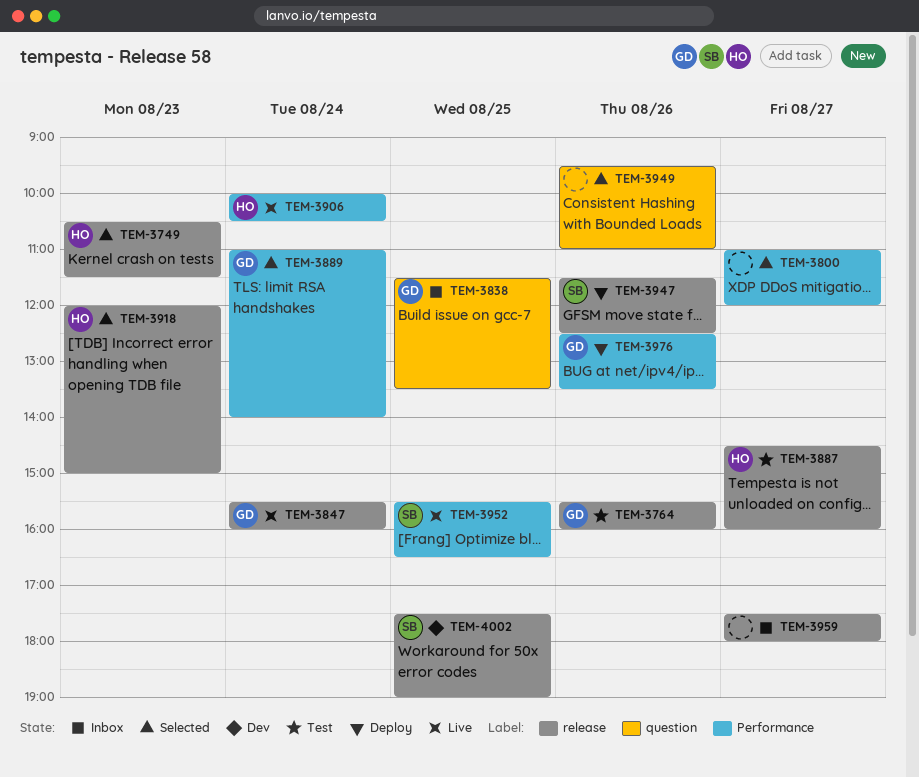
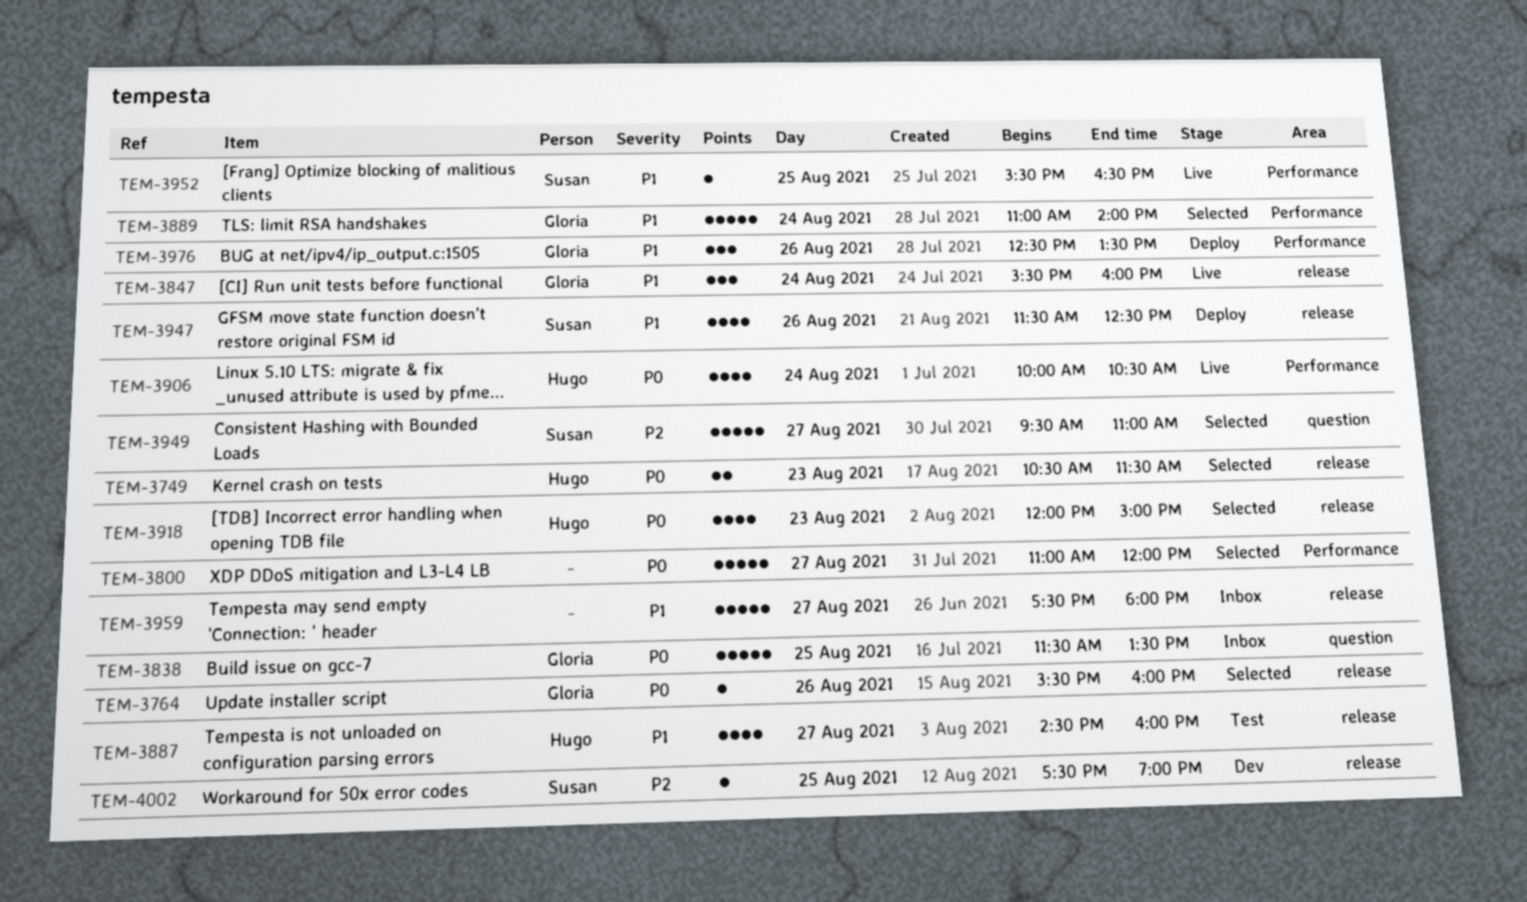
TEM-3764, status: Test -> Selected
TEM-3949, owner: none -> Susan
TEM-3949, day: Aug 26 -> Aug 27

